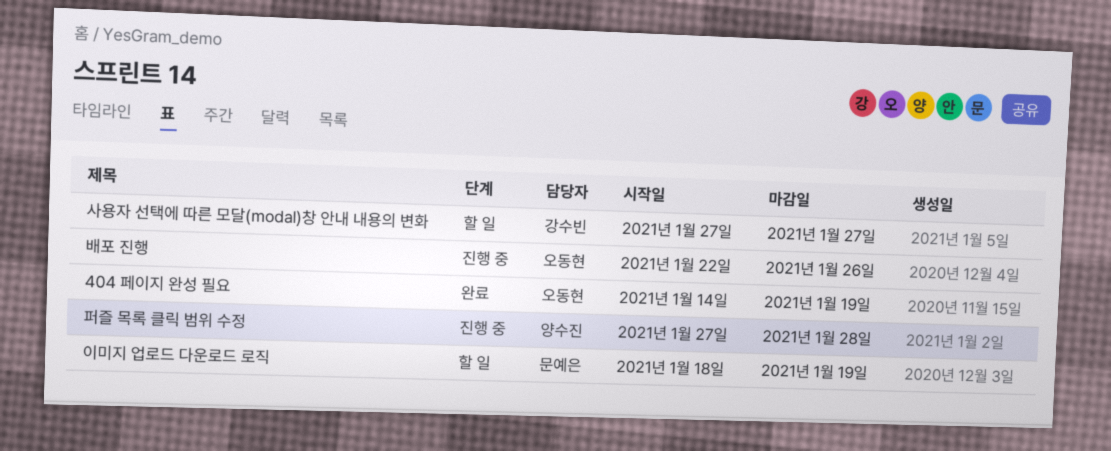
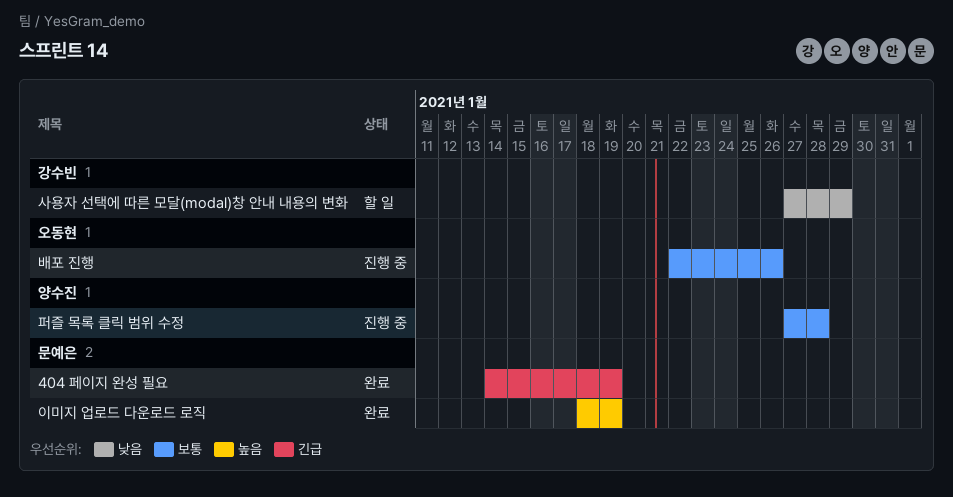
404 페이지 완성 필요, owner: 오동현 -> 문예은
사용자 선택에 따른 모달(modal)창 안내 내용의 변화, due: Jan 27 -> Jan 29
이미지 업로드 다운로드 로직, status: 할 일 -> 완료

